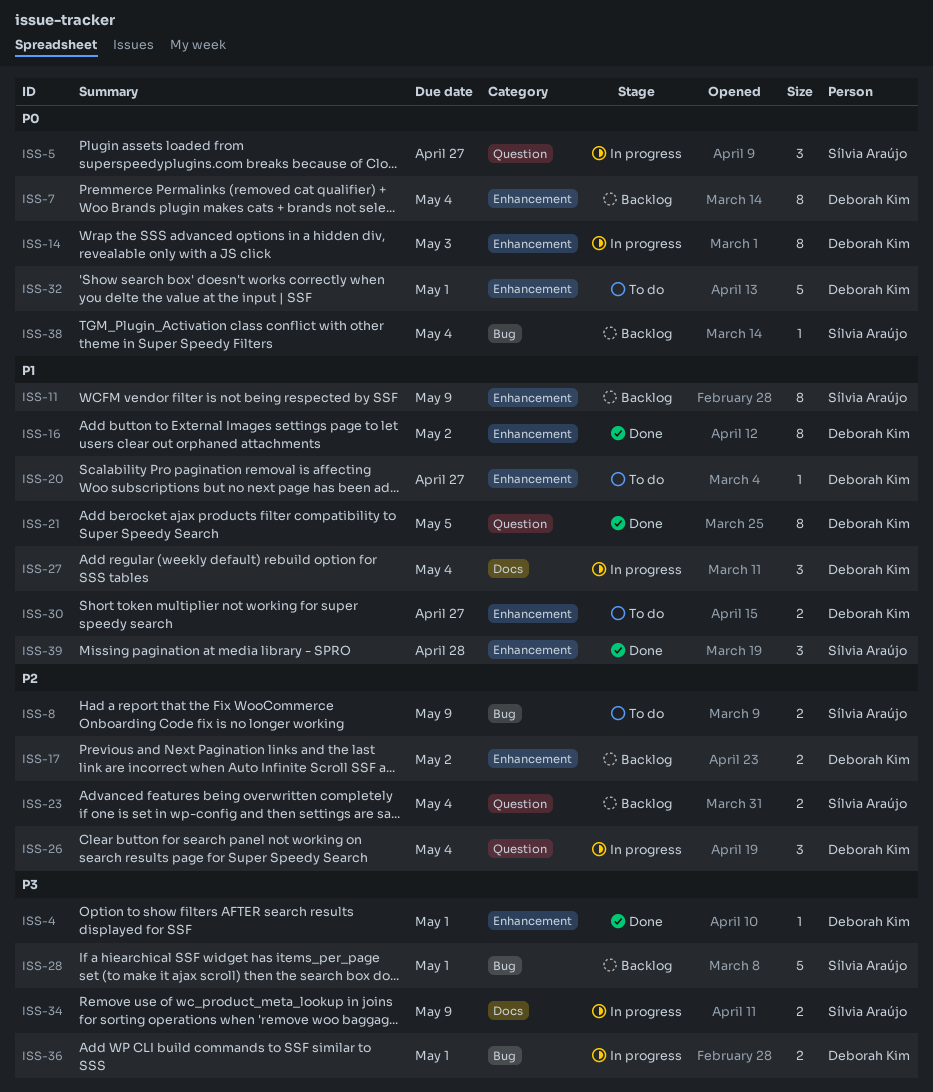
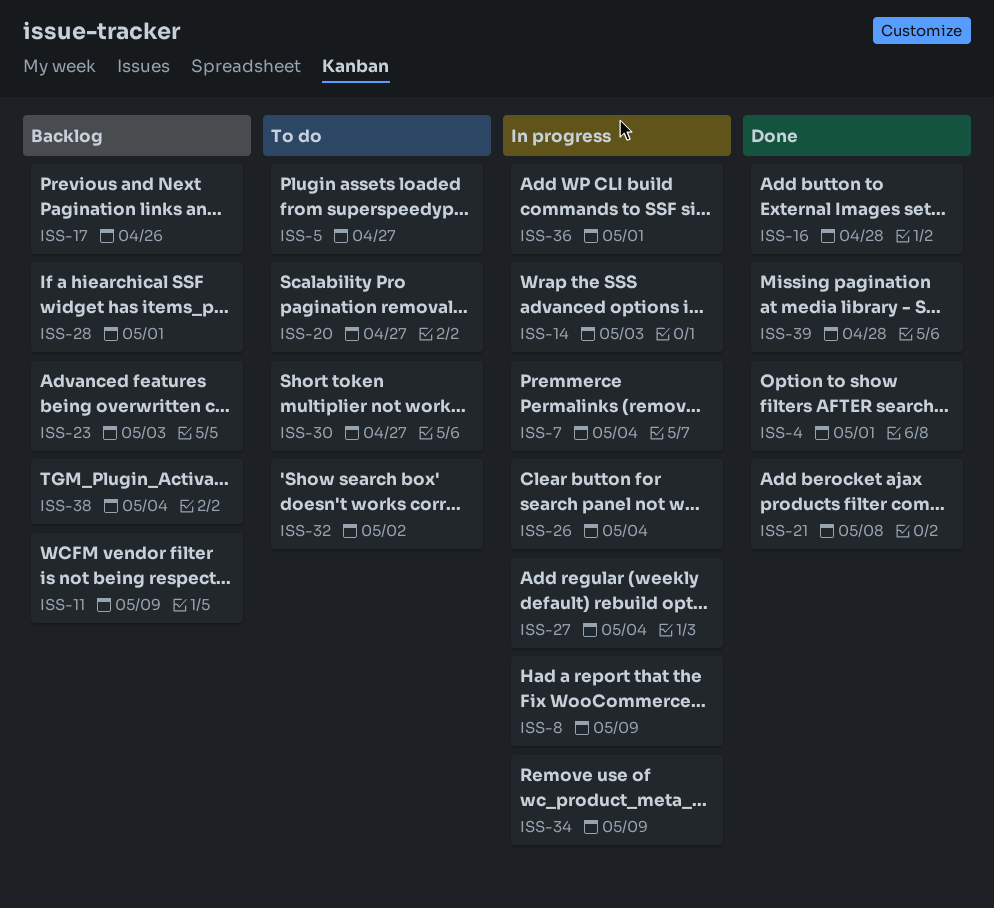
ISS-5, status: In progress -> To do
ISS-7, status: Backlog -> In progress
ISS-8, status: To do -> In progress
ISS-16, due: May 2 -> Apr 28
ISS-17, due: May 2 -> Apr 26
ISS-21, due: May 5 -> May 8
ISS-23, due: May 4 -> May 3
ISS-32, due: May 1 -> May 2

